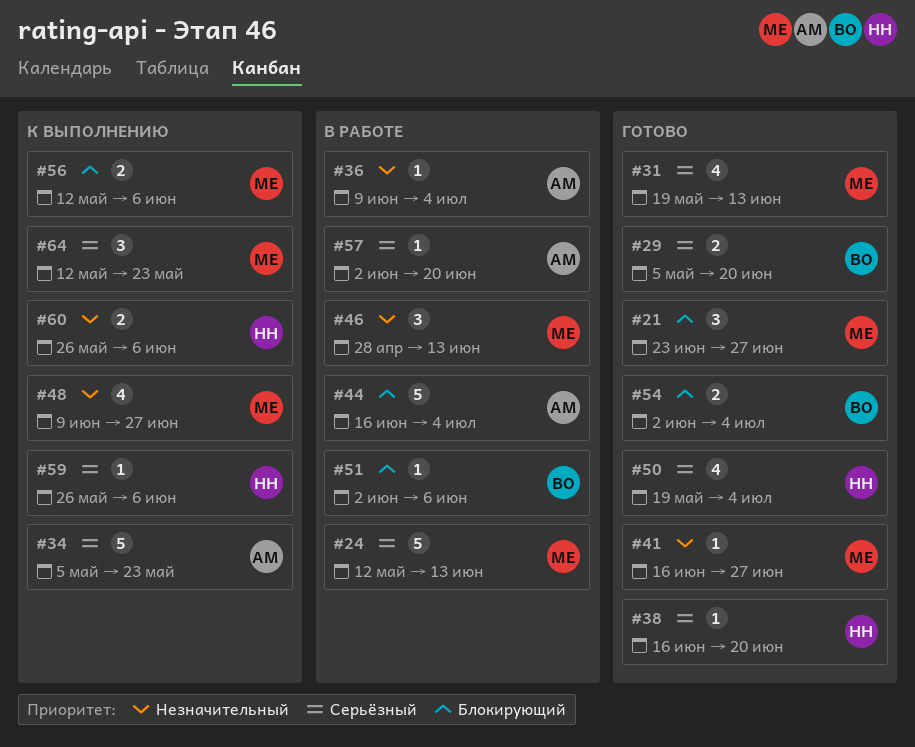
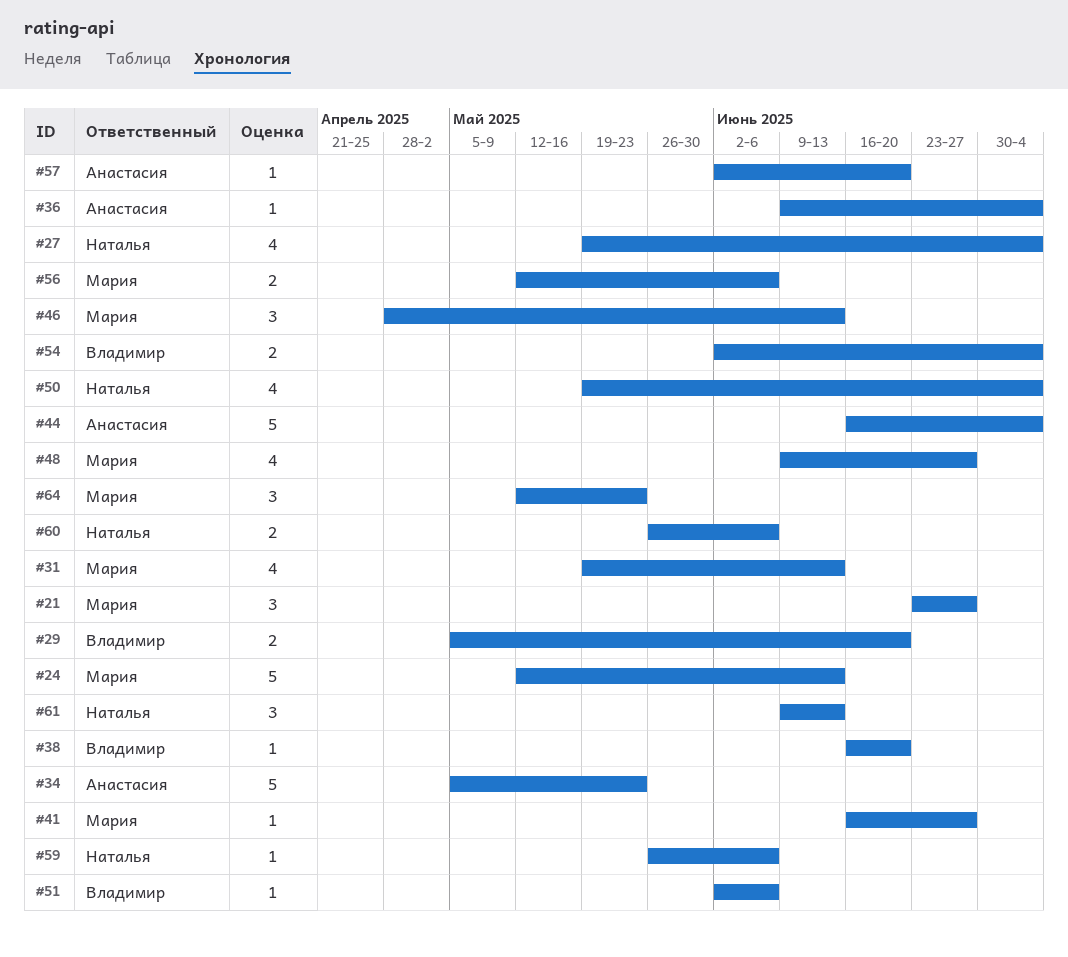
#27: none -> present
#38, owner: Наталья -> Владимир
#61: none -> present

